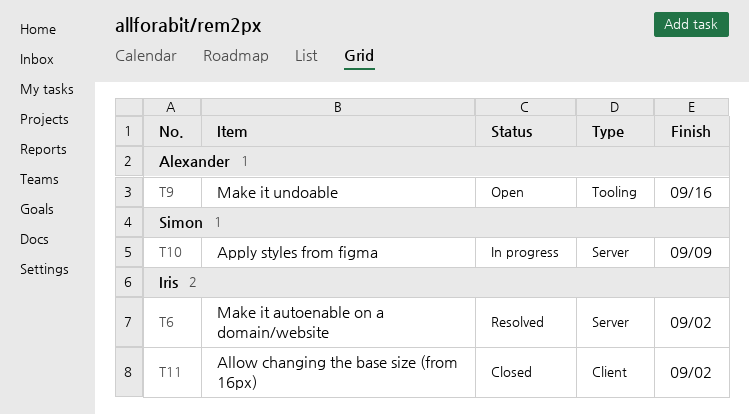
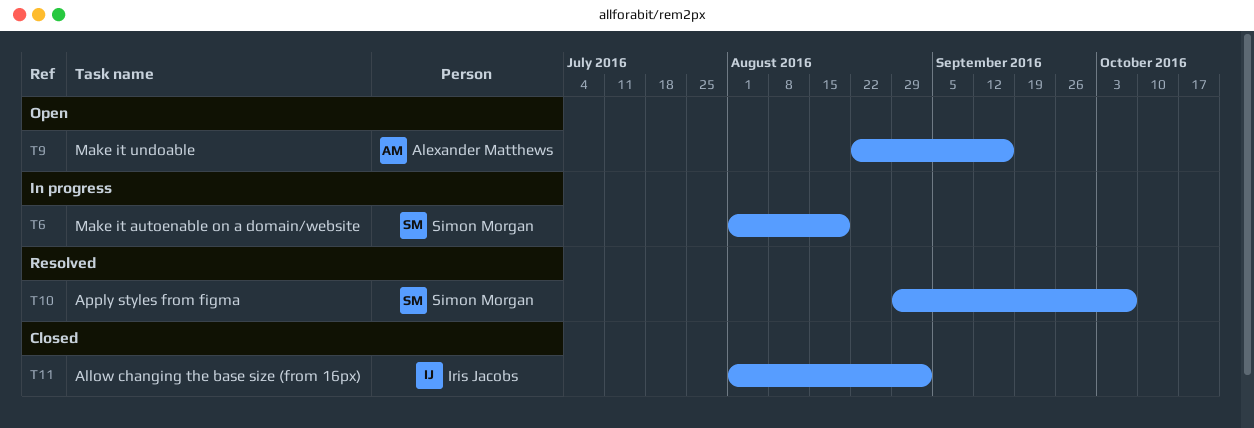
T6, status: Resolved -> In progress
T6, owner: Iris Jacobs -> Simon Morgan
T6, due: Sep 2 -> Aug 19
T10, status: In progress -> Resolved
T10, due: Sep 9 -> Oct 7

